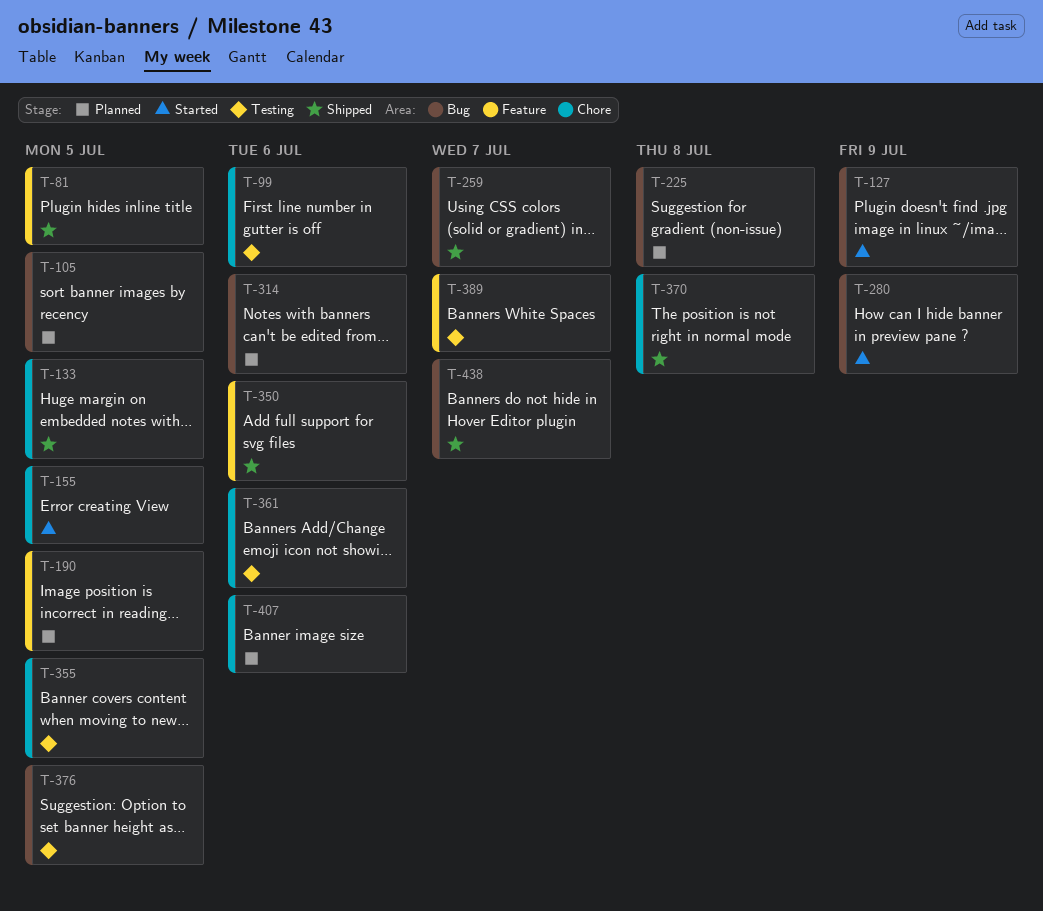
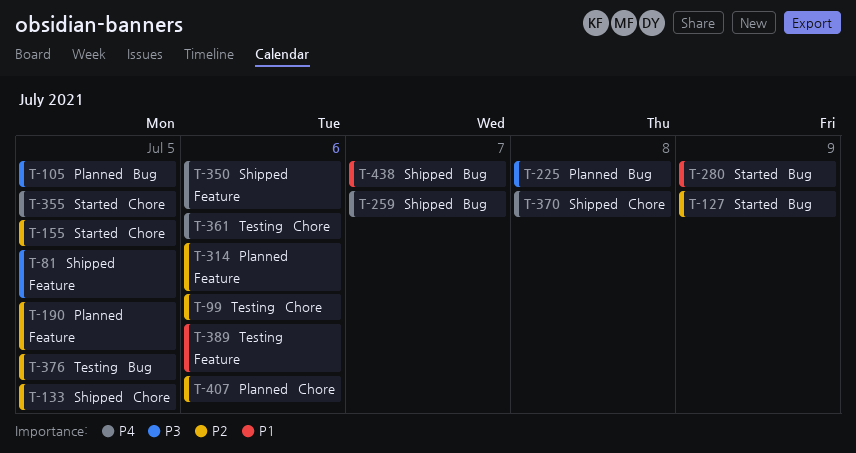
T-314, label: Bug -> Feature
T-355, status: Testing -> Started
T-389, due: Jul 7 -> Jul 6

